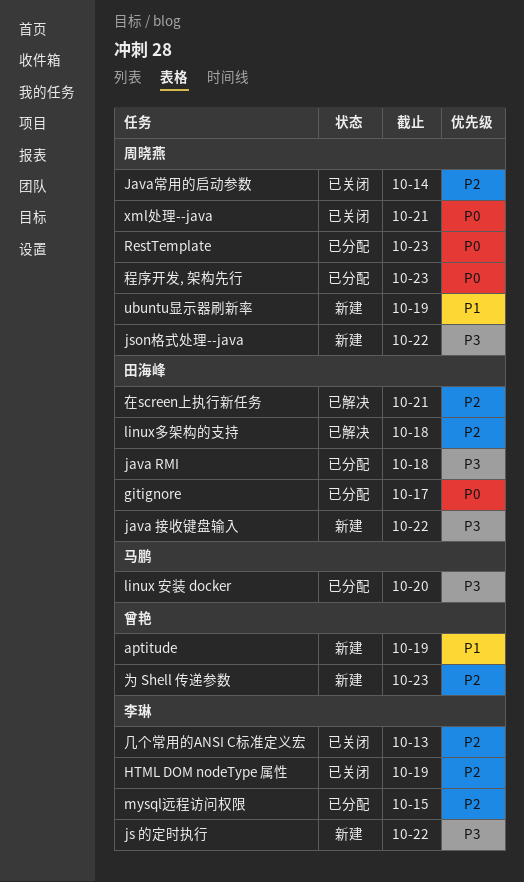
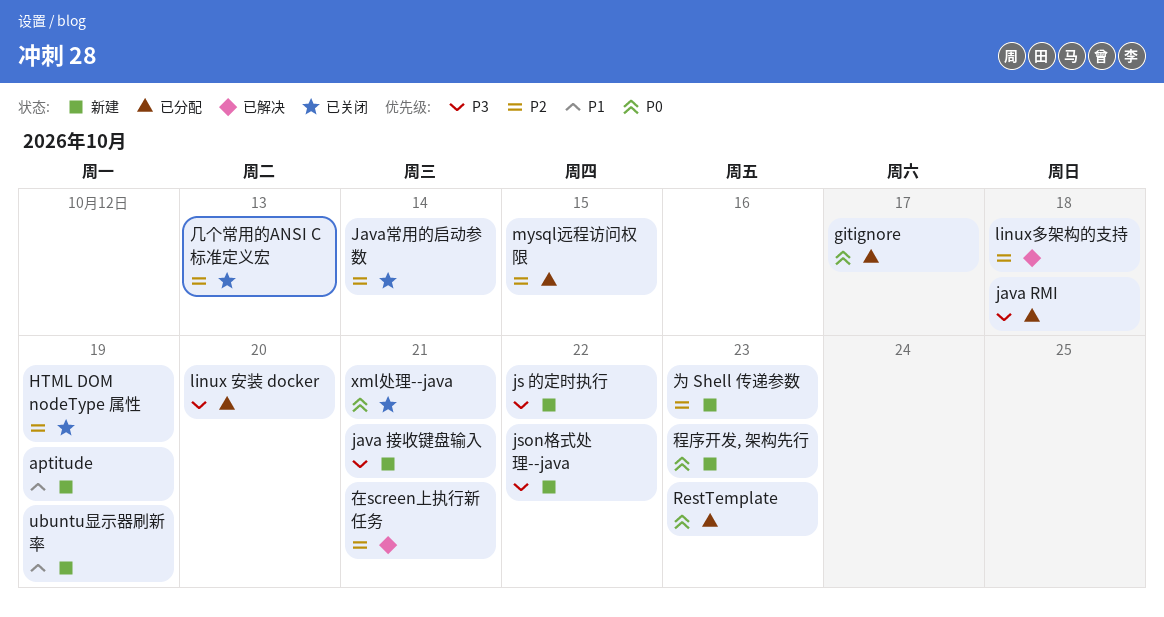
java 接收键盘输入, due: Oct 22 -> Oct 21
程序开发, 架构先行, status: 已分配 -> 新建

